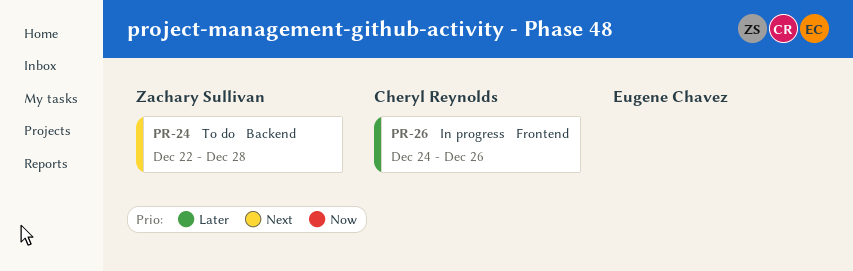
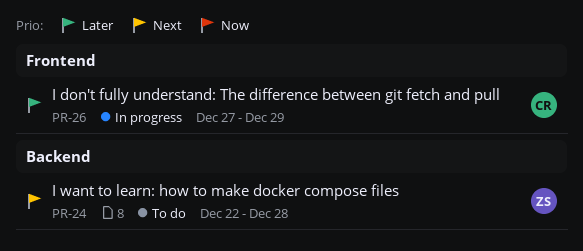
PR-26, start: Dec 24 -> Dec 27
PR-26, due: Dec 26 -> Dec 29

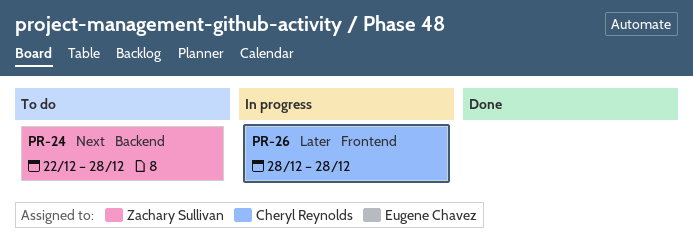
PR-26, start: Dec 27 -> Dec 28
PR-26, due: Dec 29 -> Dec 28

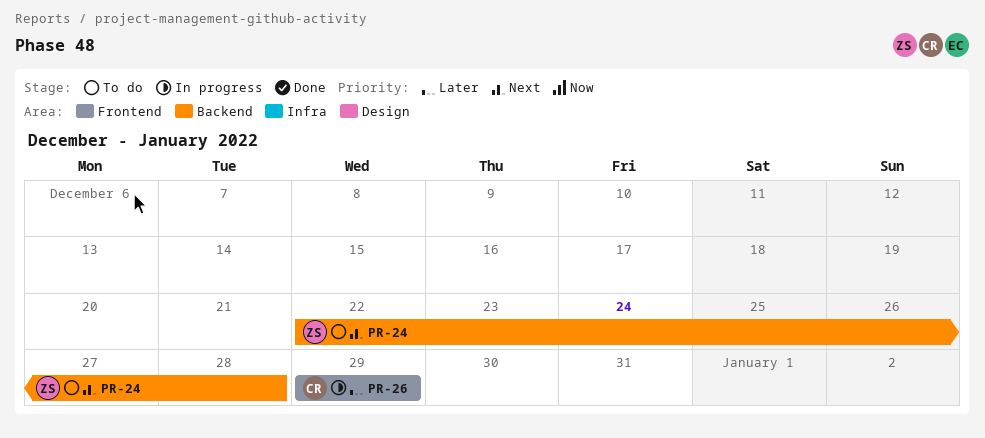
PR-26, start: Dec 28 -> Dec 29
PR-26, due: Dec 28 -> Dec 29

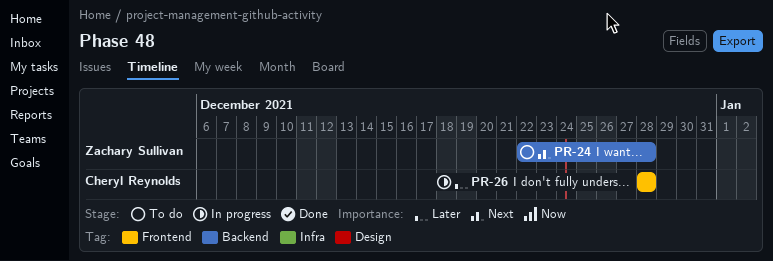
PR-26, start: Dec 29 -> Dec 28
PR-26, due: Dec 29 -> Dec 28

